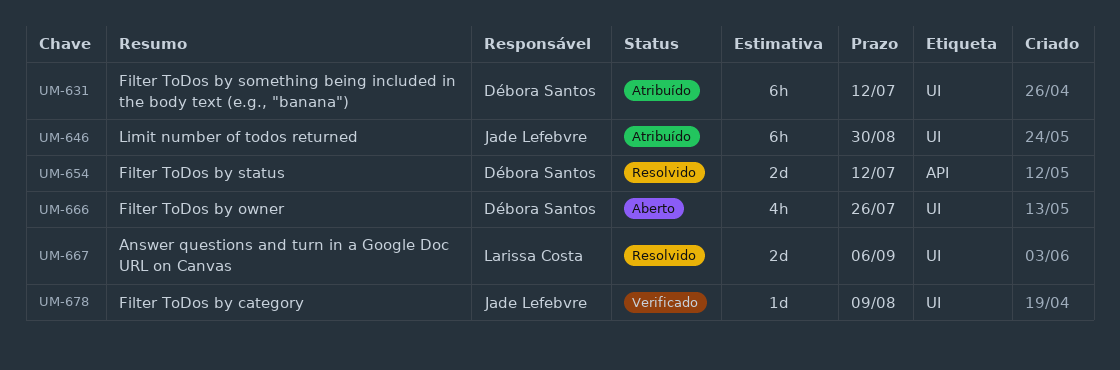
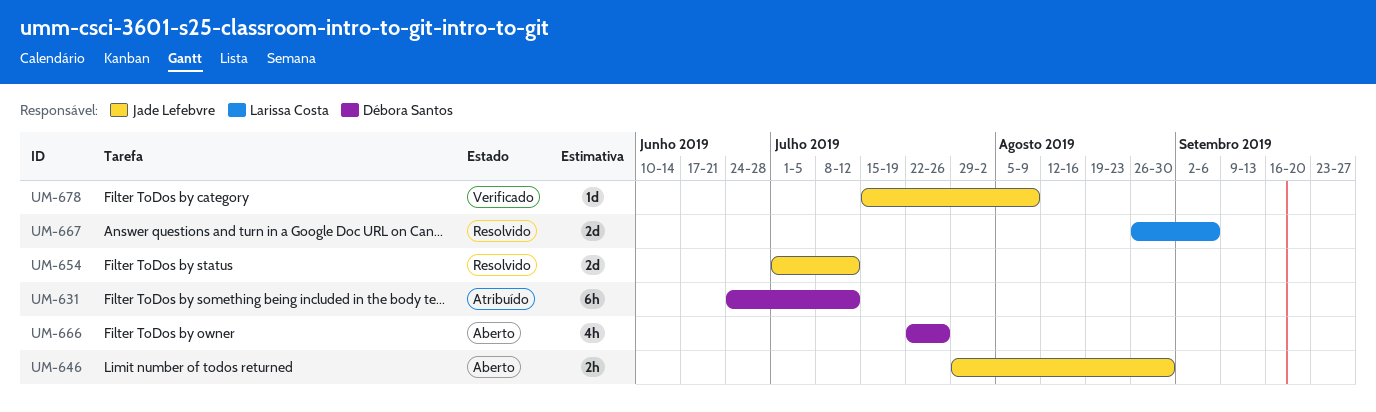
UM-646, status: Atribuído -> Aberto
UM-646, estimate: 6h -> 2h
UM-654, owner: Débora Santos -> Jade Lefebvre

